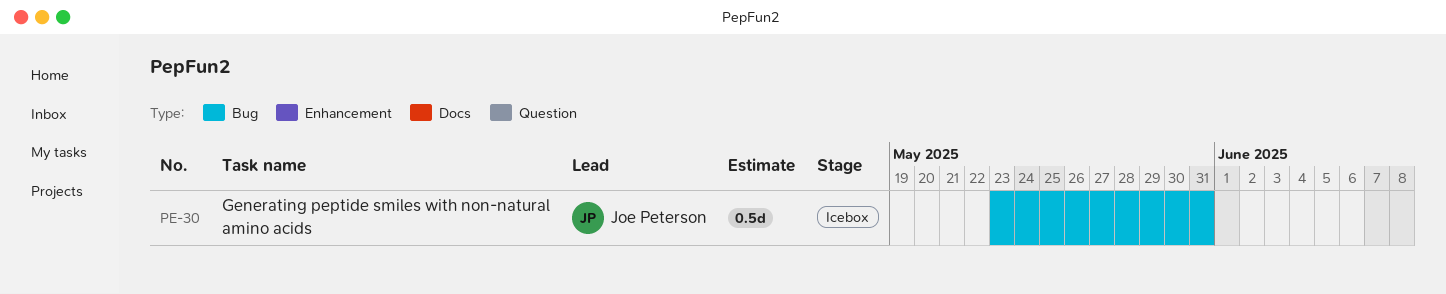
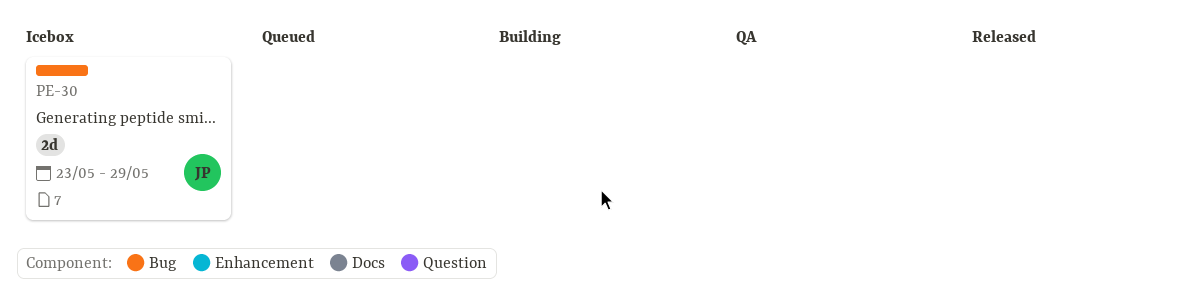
PE-30, estimate: 0.5d -> 2d
PE-30, due: May 31 -> May 29

